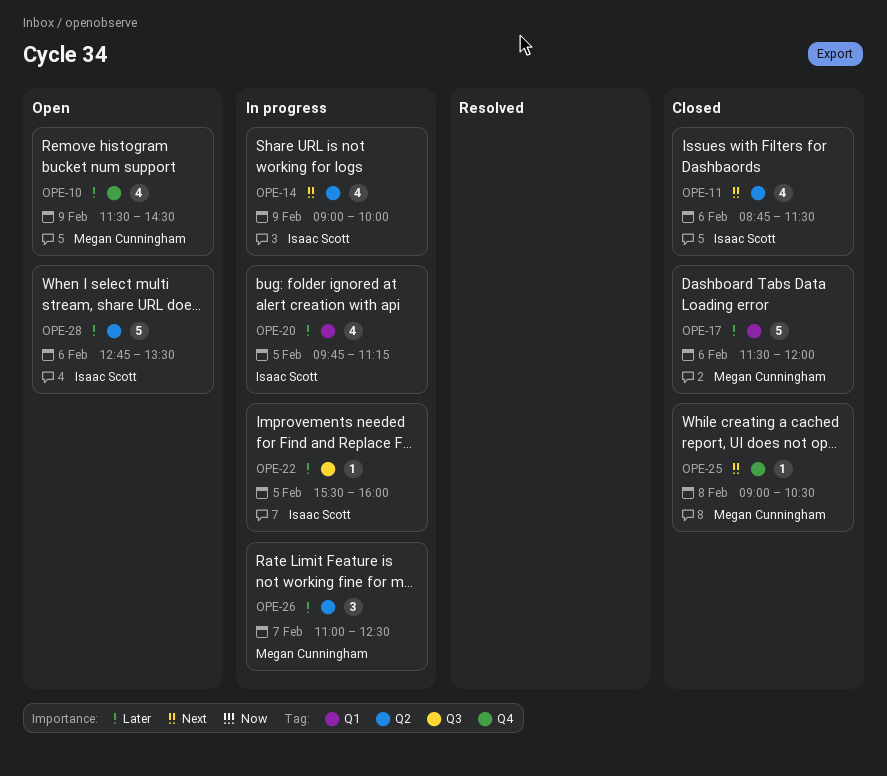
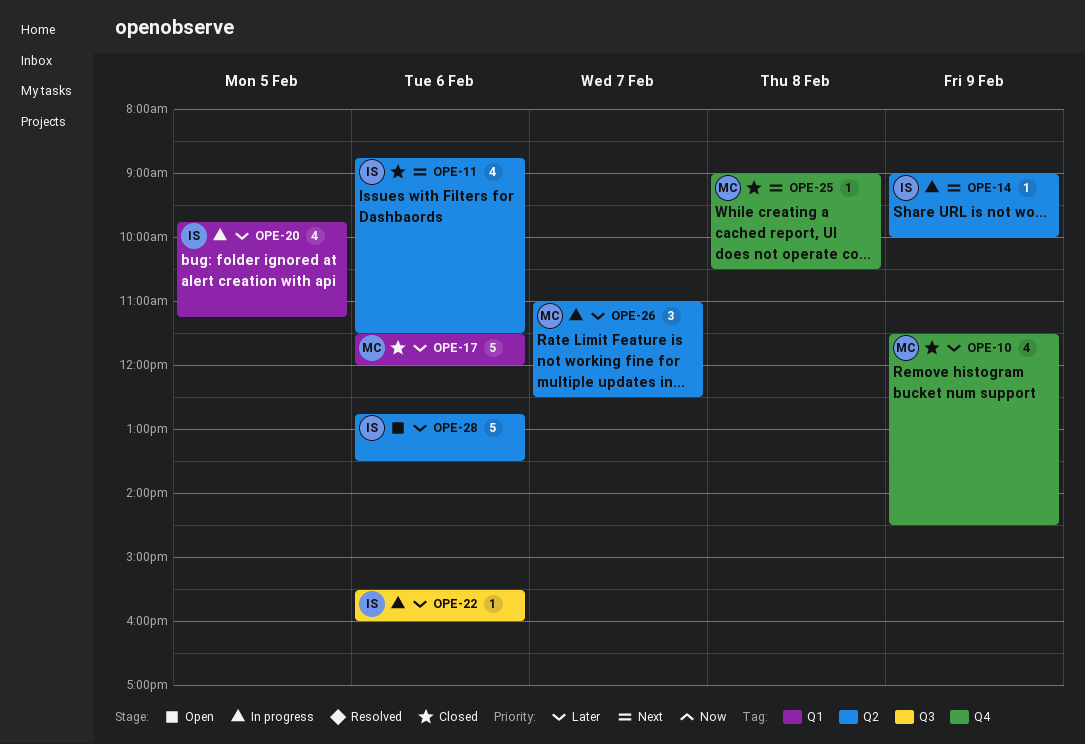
OPE-10, status: Open -> Closed
OPE-14, estimate: 4 -> 1
OPE-22, day: Feb 5 -> Feb 6

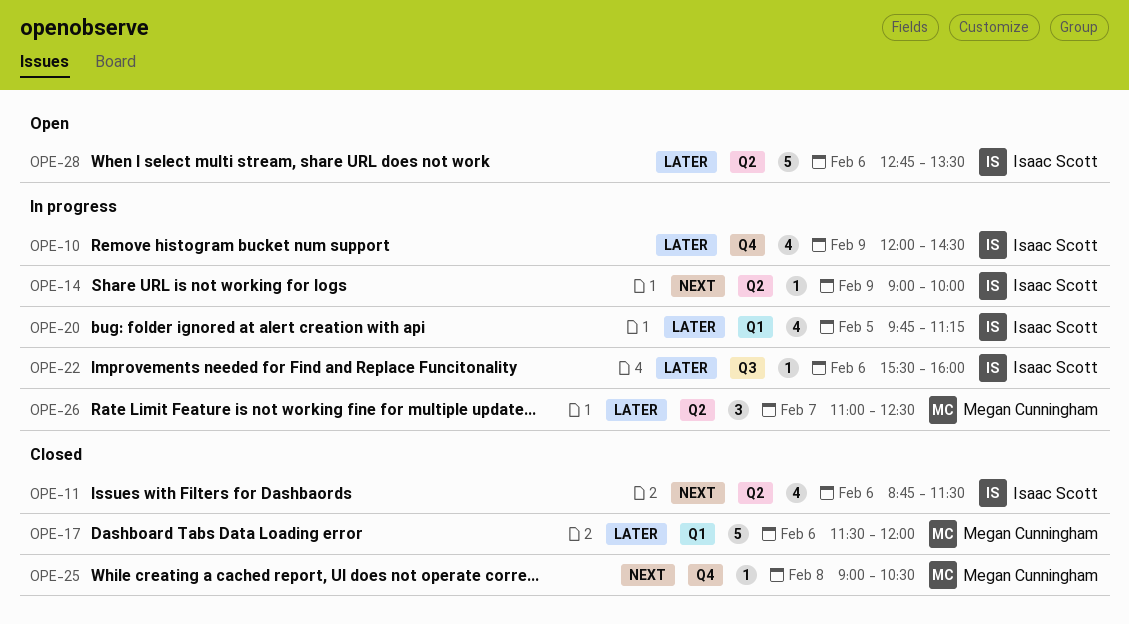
OPE-10, status: Closed -> In progress
OPE-10, owner: Megan Cunningham -> Isaac Scott
OPE-10, begins: 11:30 -> 12:00

